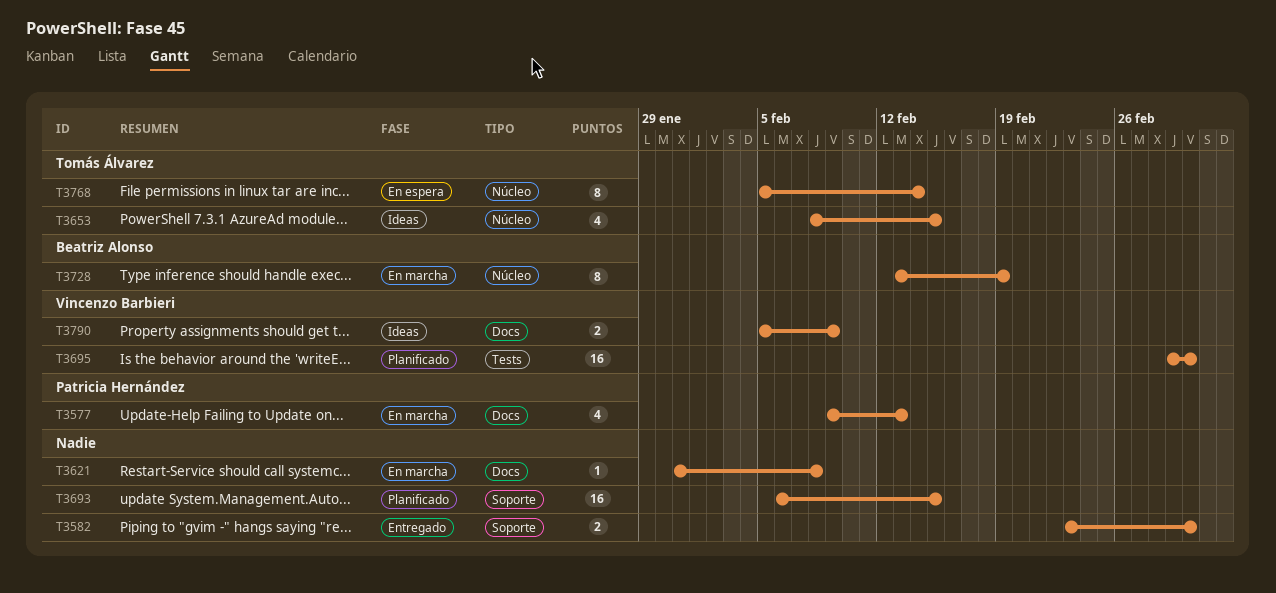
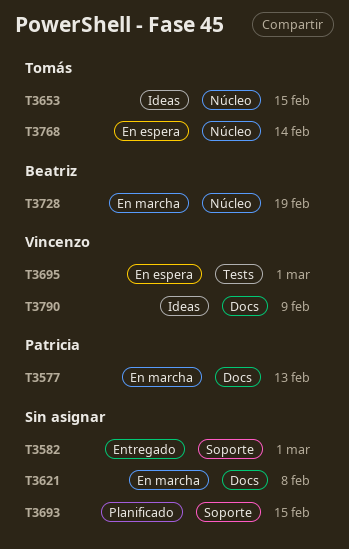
T3695, status: Planificado -> En espera

